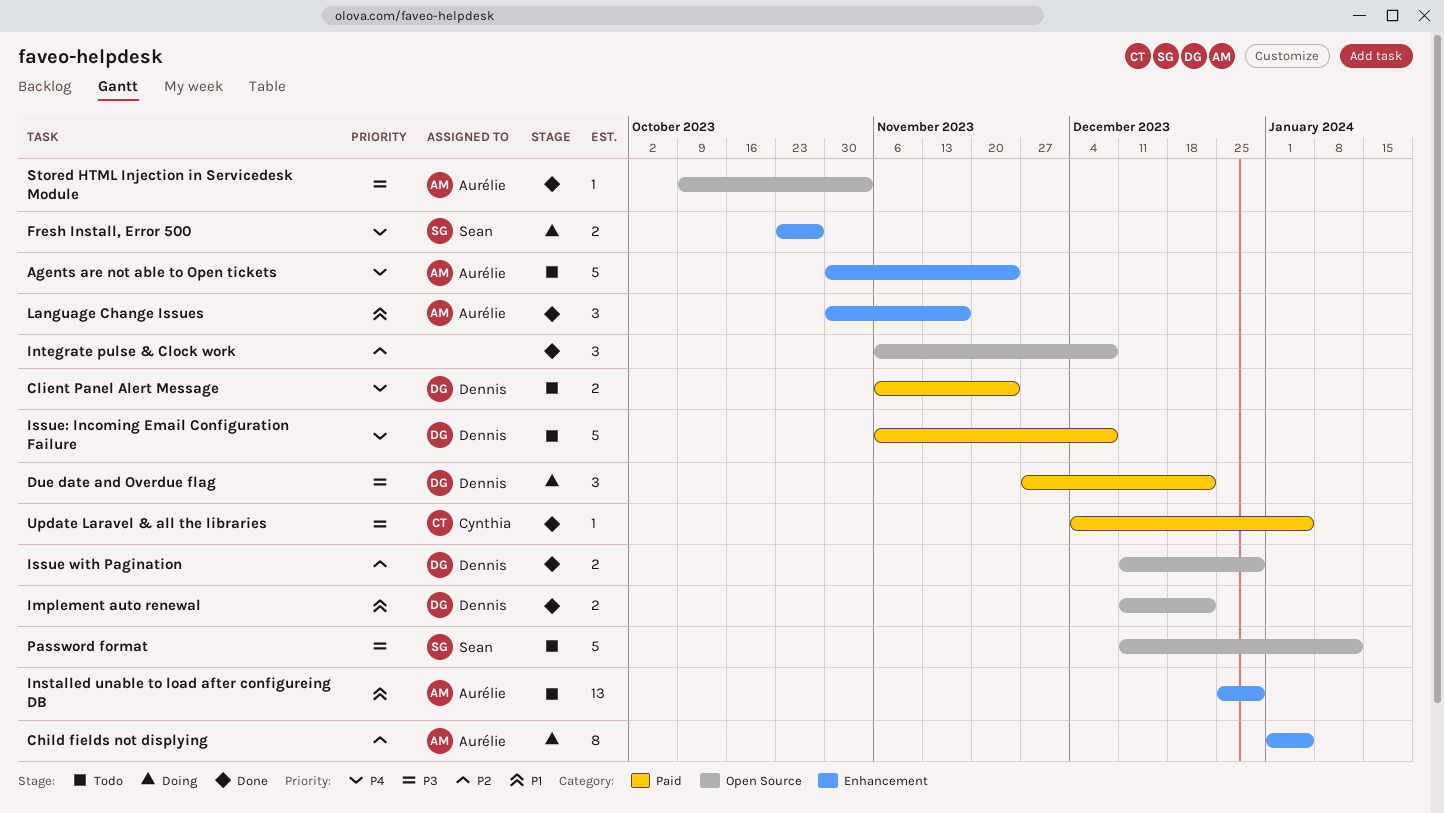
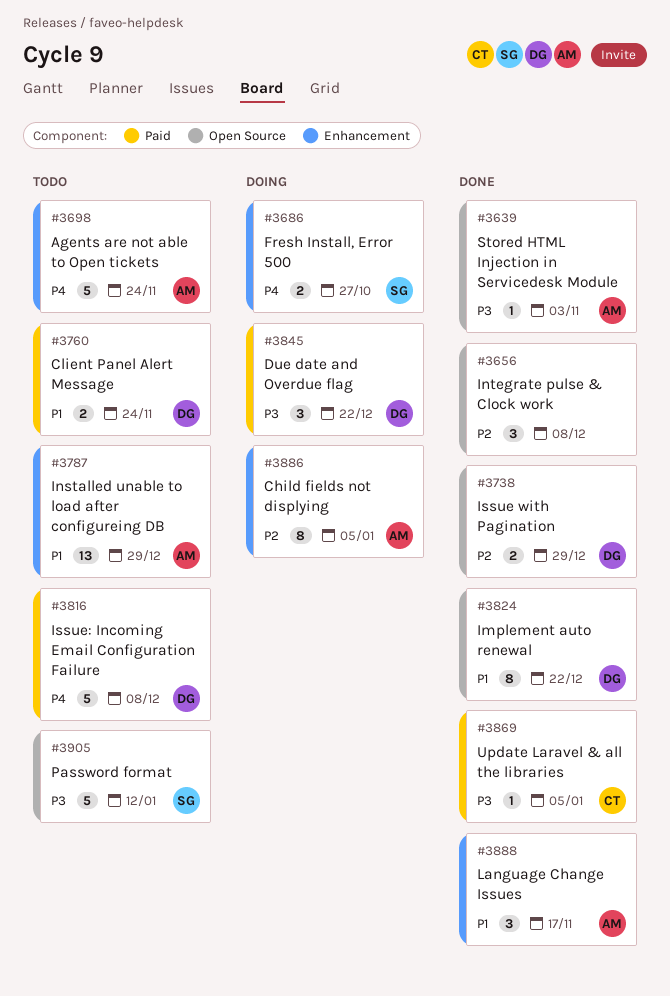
Client Panel Alert Message, priority: P4 -> P1
Implement auto renewal, estimate: 2 -> 8

